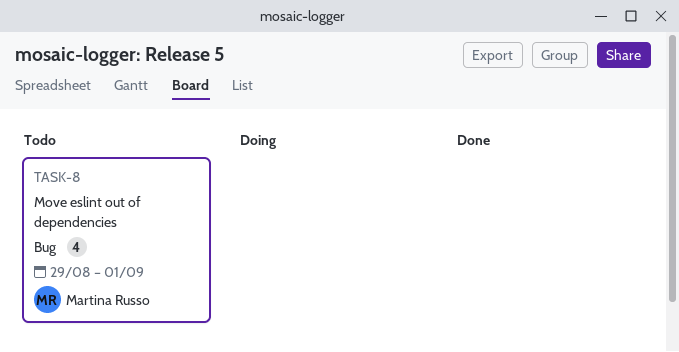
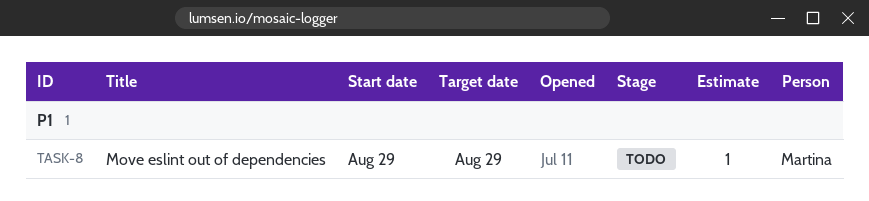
TASK-8, estimate: 4 -> 1
TASK-8, due: Sep 1 -> Aug 29

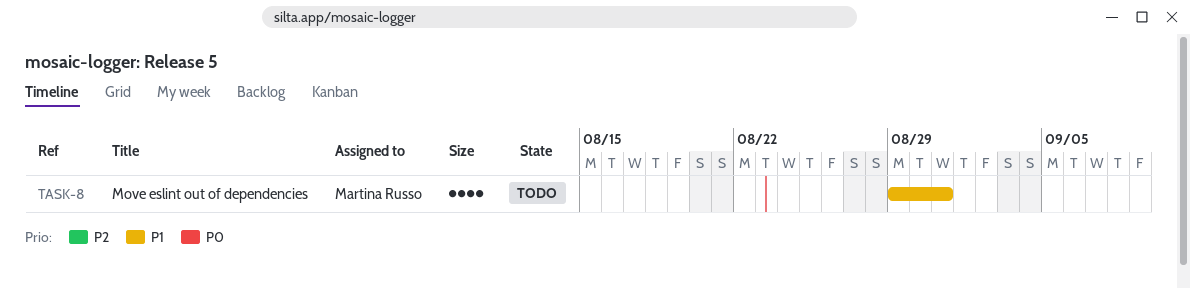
TASK-8, estimate: 1 -> 4
TASK-8, due: Aug 29 -> Aug 31

